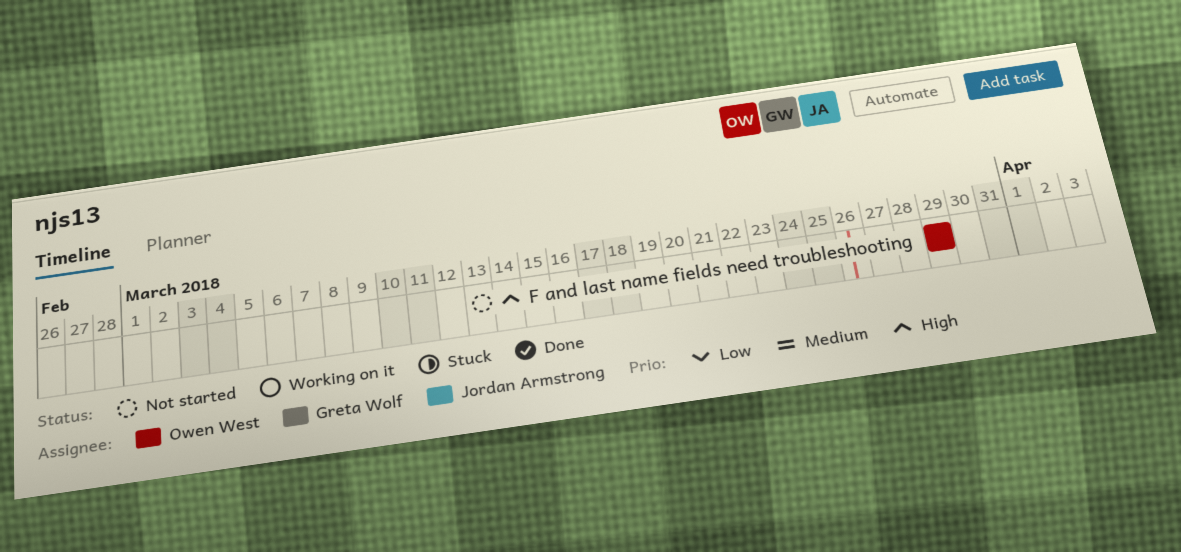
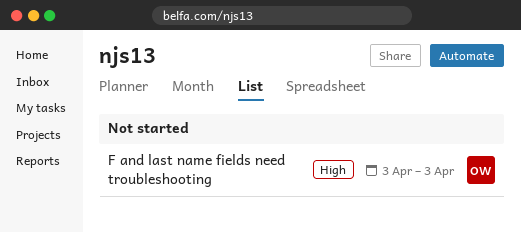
F and last name fields need troubleshooting, start: Mar 29 -> Apr 3
F and last name fields need troubleshooting, due: Mar 29 -> Apr 3

